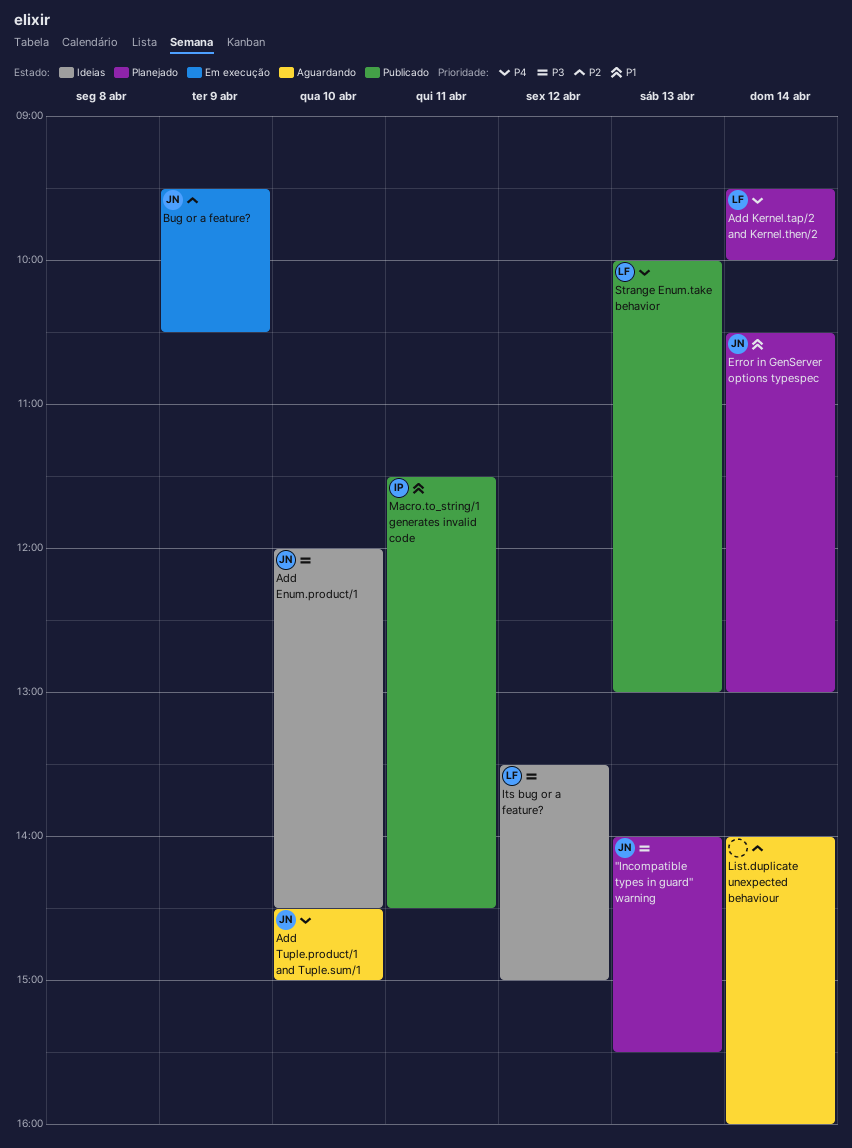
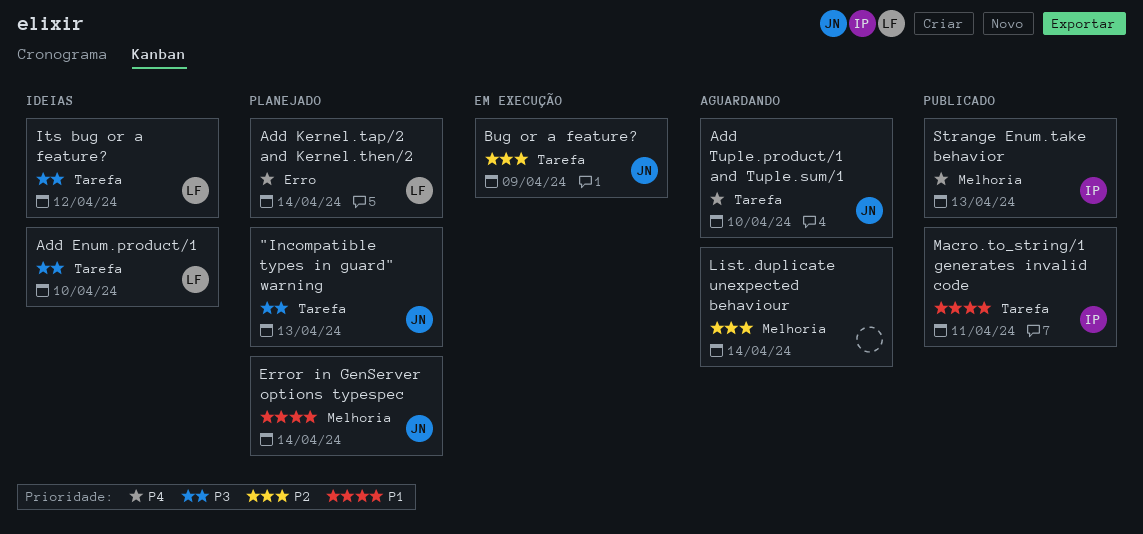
Add Enum.product/1, owner: JN -> LF
Strange Enum.take behavior, owner: LF -> IP

